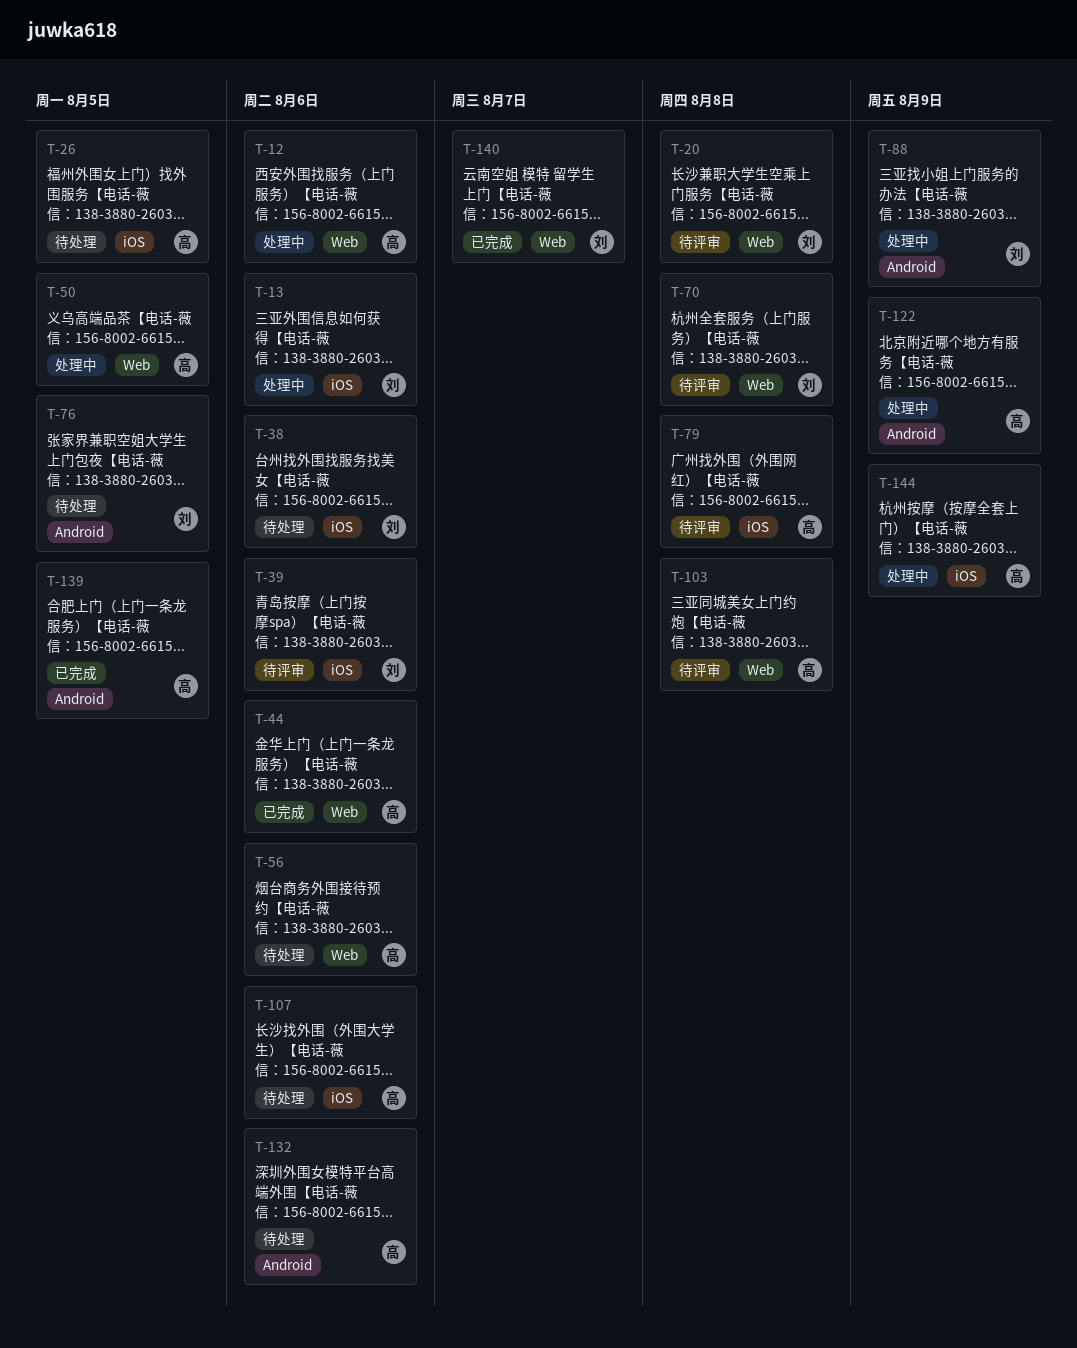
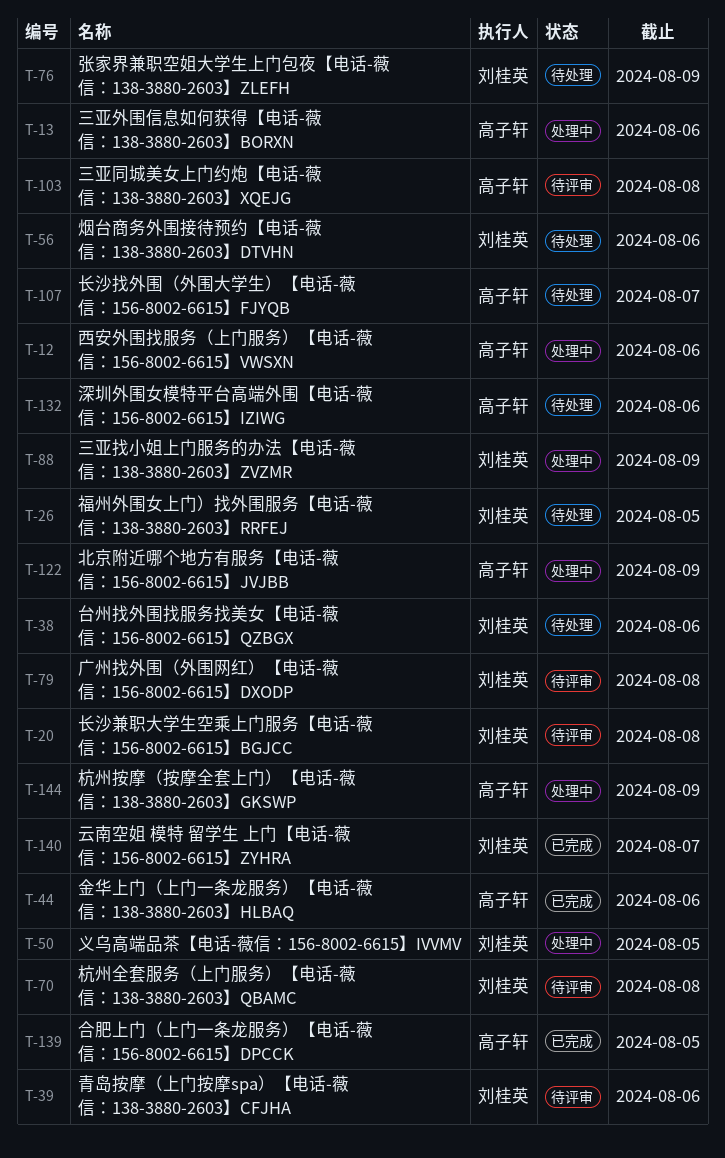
T-13, owner: 刘桂英 -> 高子轩
T-26, owner: 高子轩 -> 刘桂英
T-50, owner: 高子轩 -> 刘桂英
T-56, owner: 高子轩 -> 刘桂英
T-76, due: Aug 5 -> Aug 9
T-79, owner: 高子轩 -> 刘桂英
T-107, due: Aug 6 -> Aug 7

